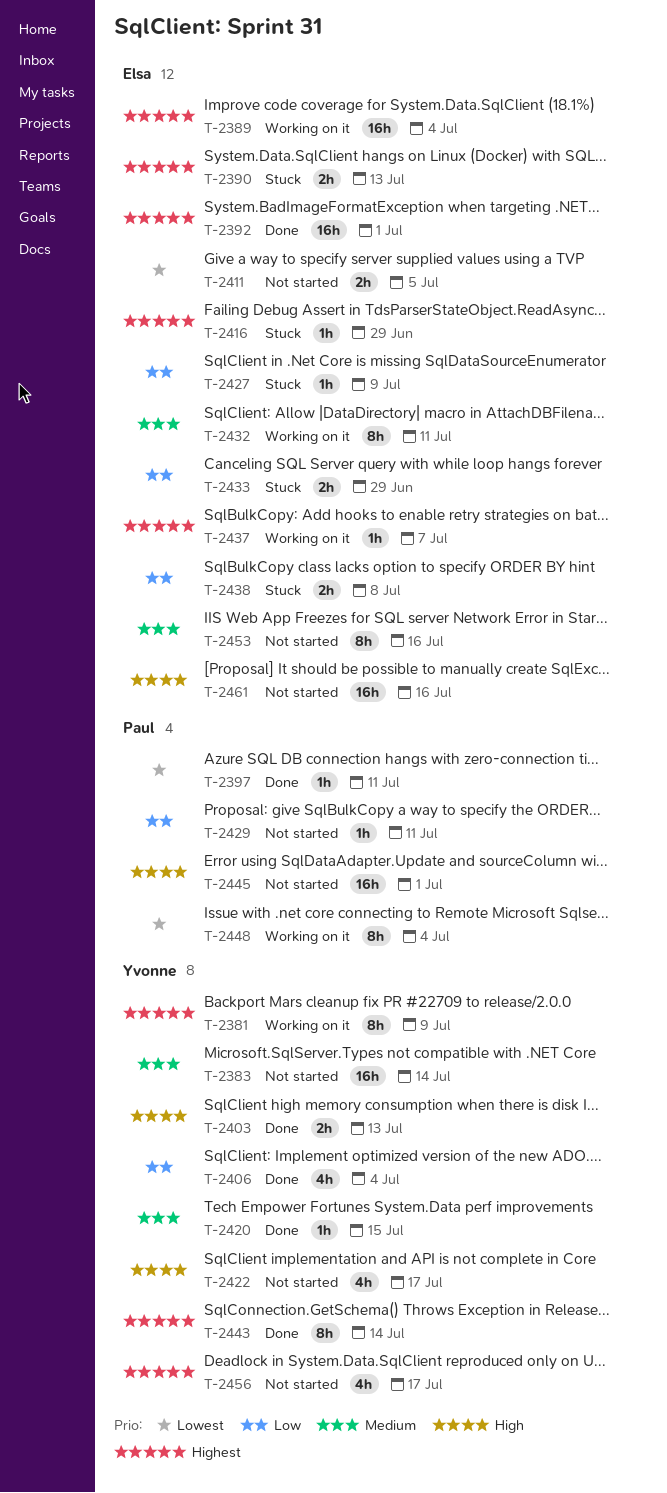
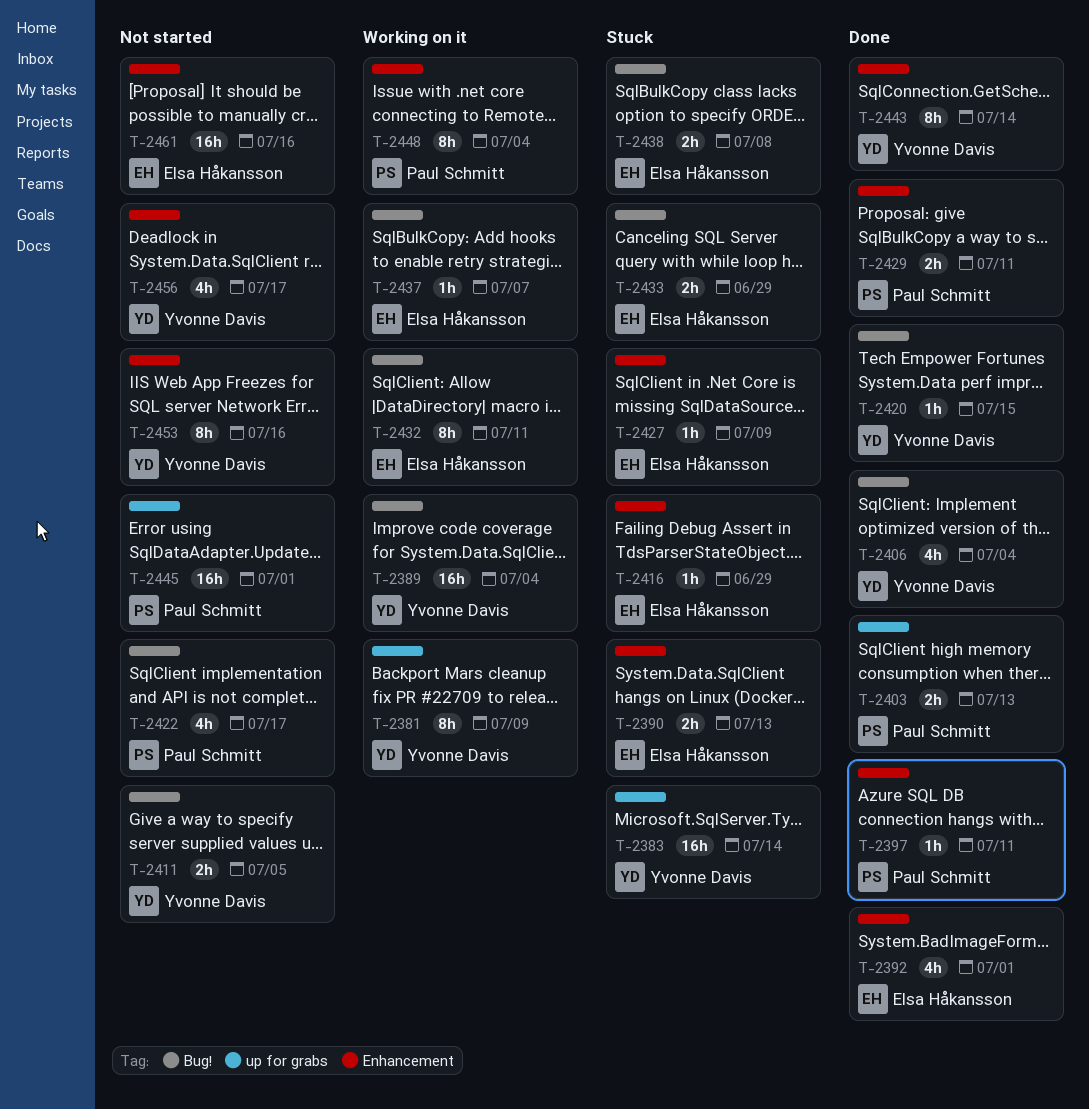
T-2383, status: Not started -> Stuck
T-2389, owner: Elsa Håkansson -> Yvonne Davis
T-2392, estimate: 16h -> 4h
T-2403, owner: Yvonne Davis -> Paul Schmitt
T-2411, owner: Elsa Håkansson -> Yvonne Davis
T-2422, owner: Yvonne Davis -> Paul Schmitt
T-2429, status: Not started -> Done
T-2429, estimate: 1h -> 2h
T-2453, owner: Elsa Håkansson -> Yvonne Davis

